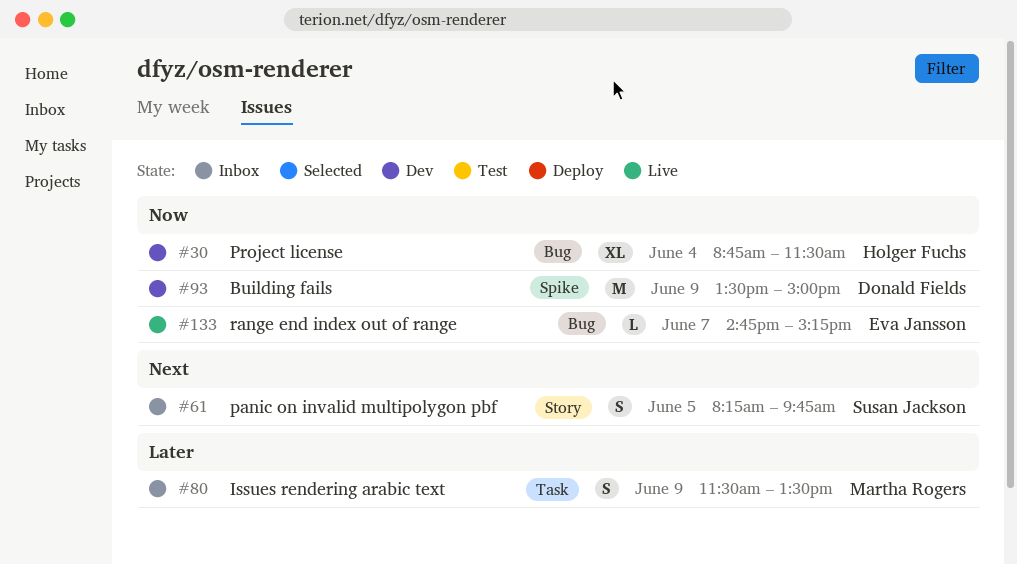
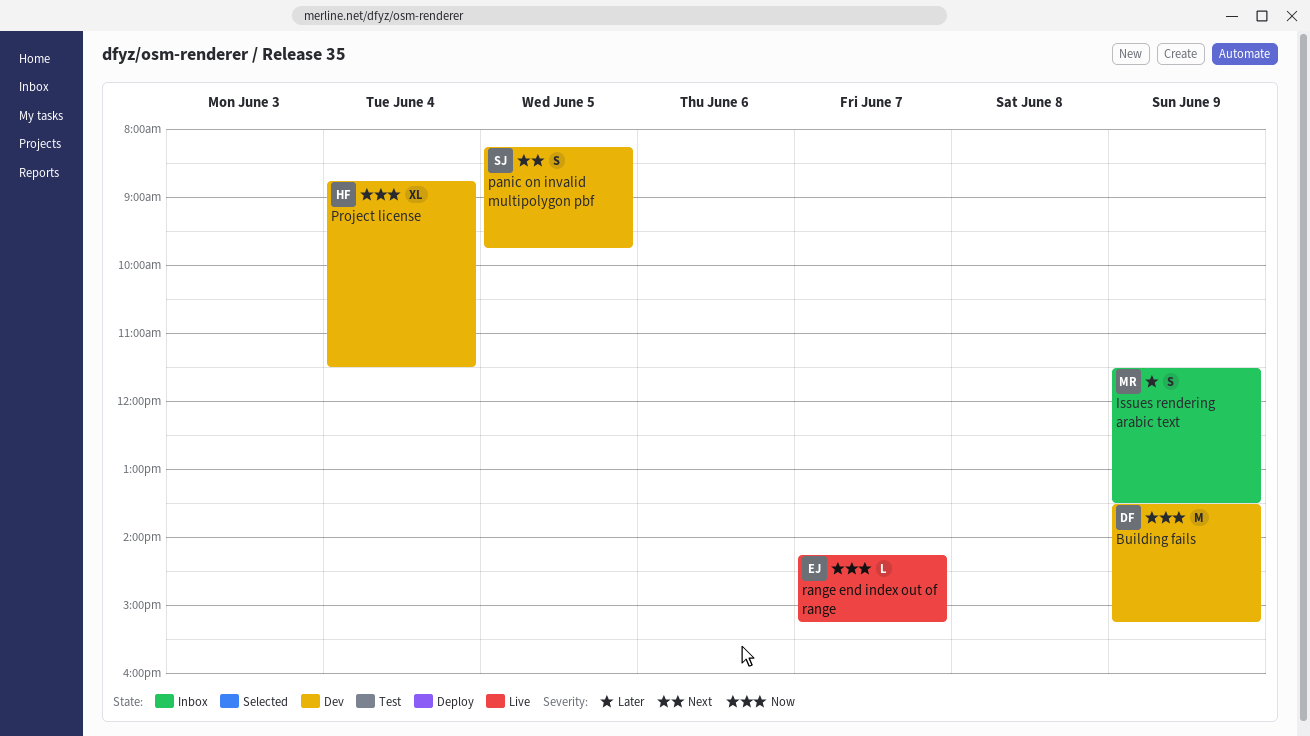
Building fails, ends: 15:00 -> 15:15
panic on invalid multipolygon pbf, status: Inbox -> Dev
range end index out of range, begins: 14:45 -> 14:15

